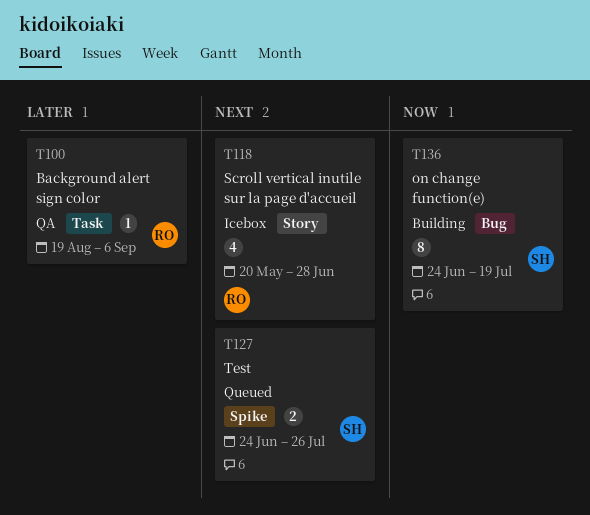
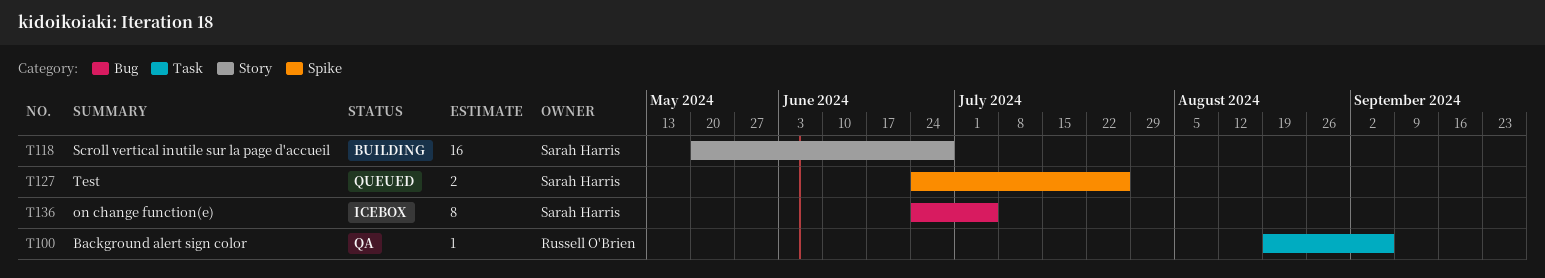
T118, status: Icebox -> Building
T118, owner: Russell O'Brien -> Sarah Harris
T118, estimate: 4 -> 16
T136, status: Building -> Icebox
T136, due: Jul 19 -> Jul 5

